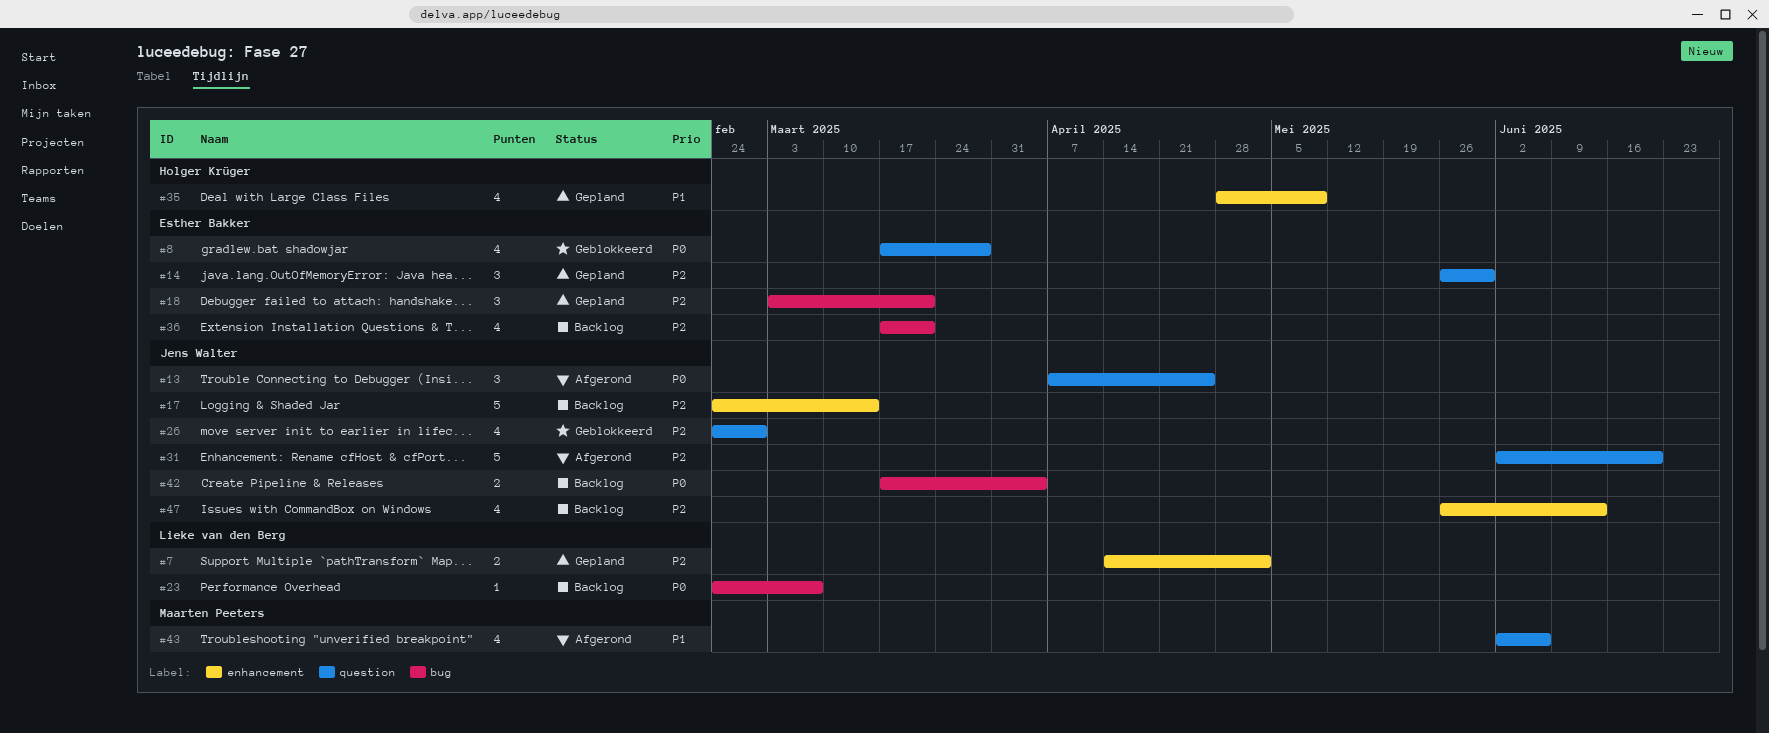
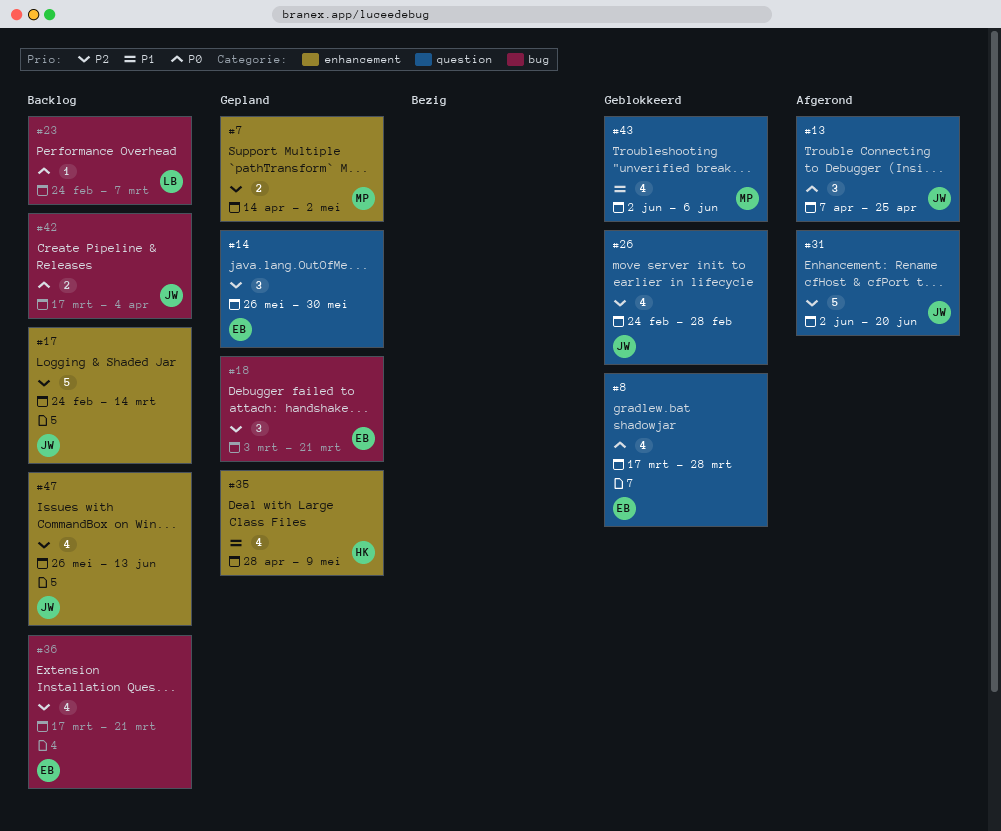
#7, owner: Lieke van den Berg -> Maarten Peeters
#43, status: Afgerond -> Geblokkeerd

